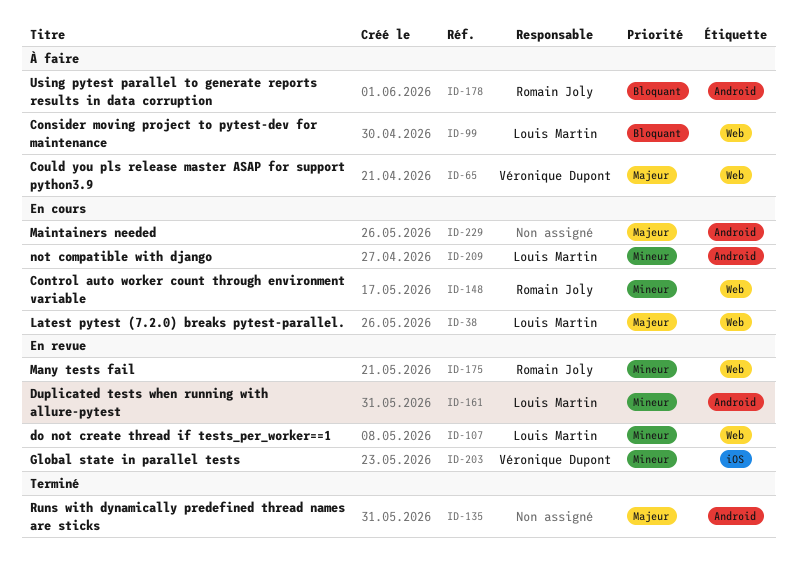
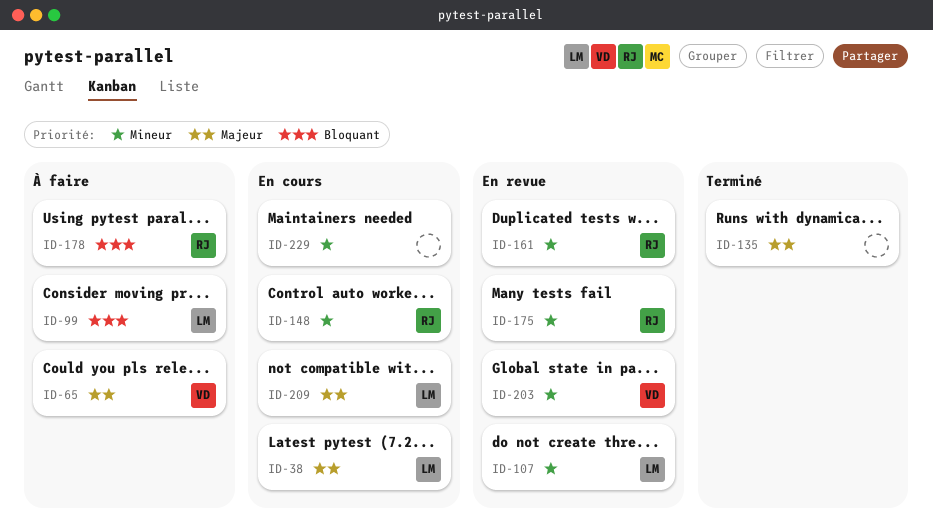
ID-161, owner: Louis Martin -> Romain Joly
ID-209, priority: Mineur -> Majeur
ID-229, priority: Majeur -> Mineur

